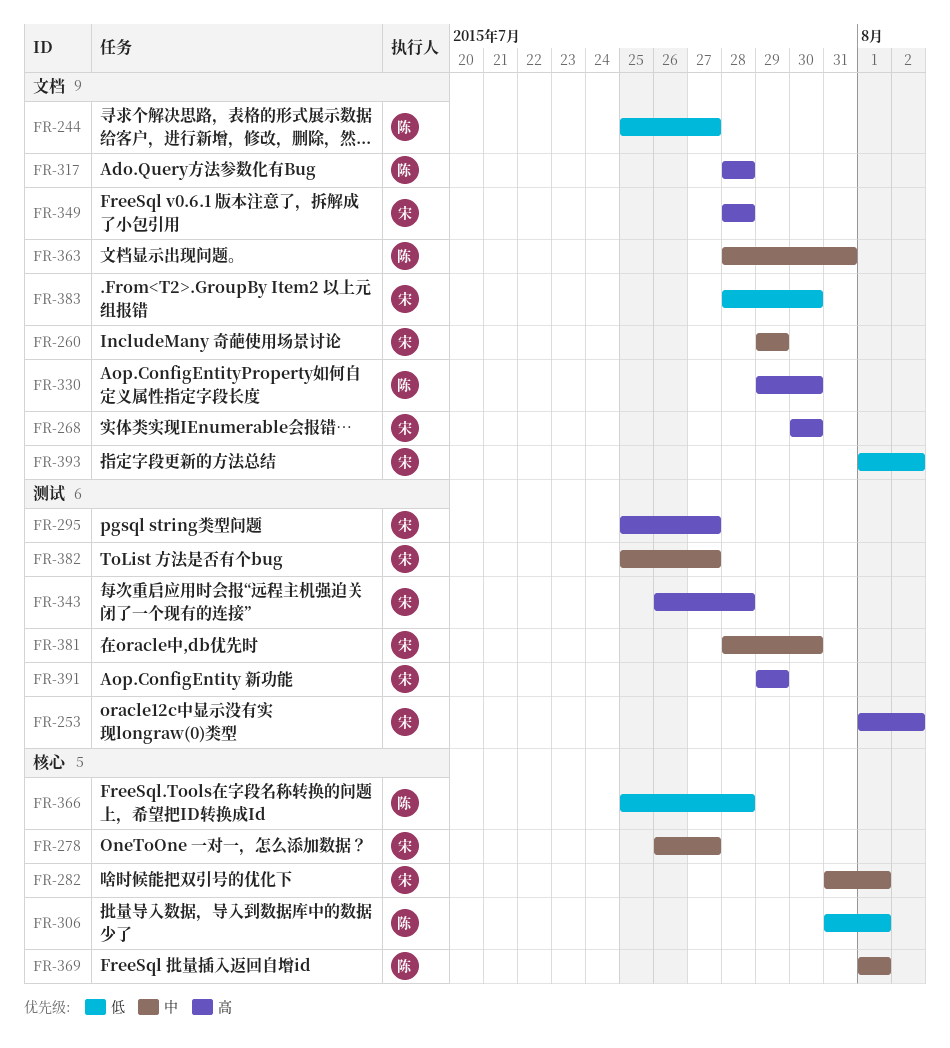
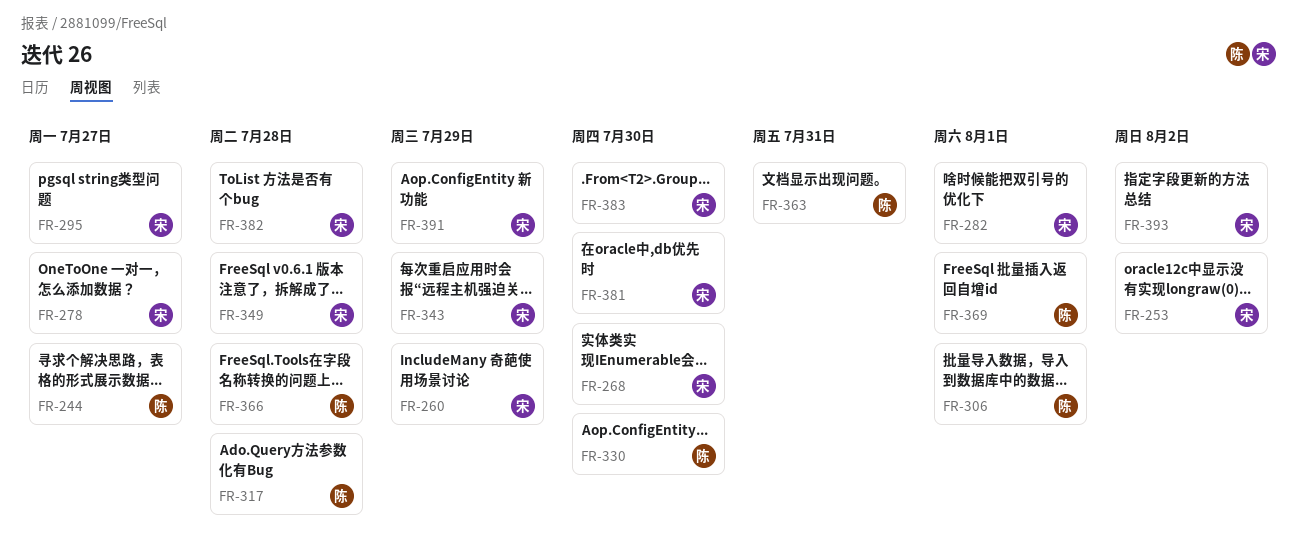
FR-343, due: Jul 28 -> Jul 29
FR-382, due: Jul 27 -> Jul 28

